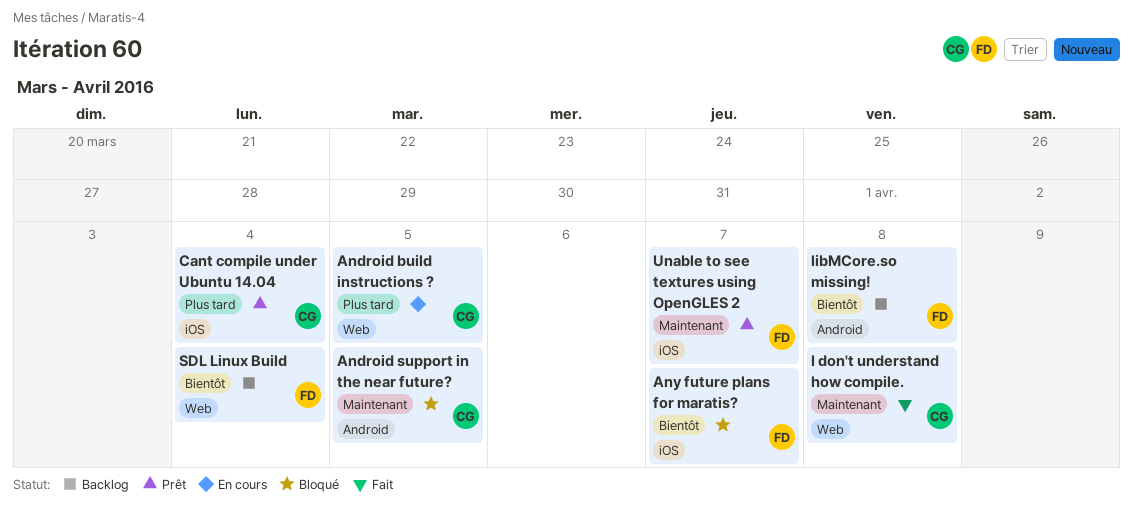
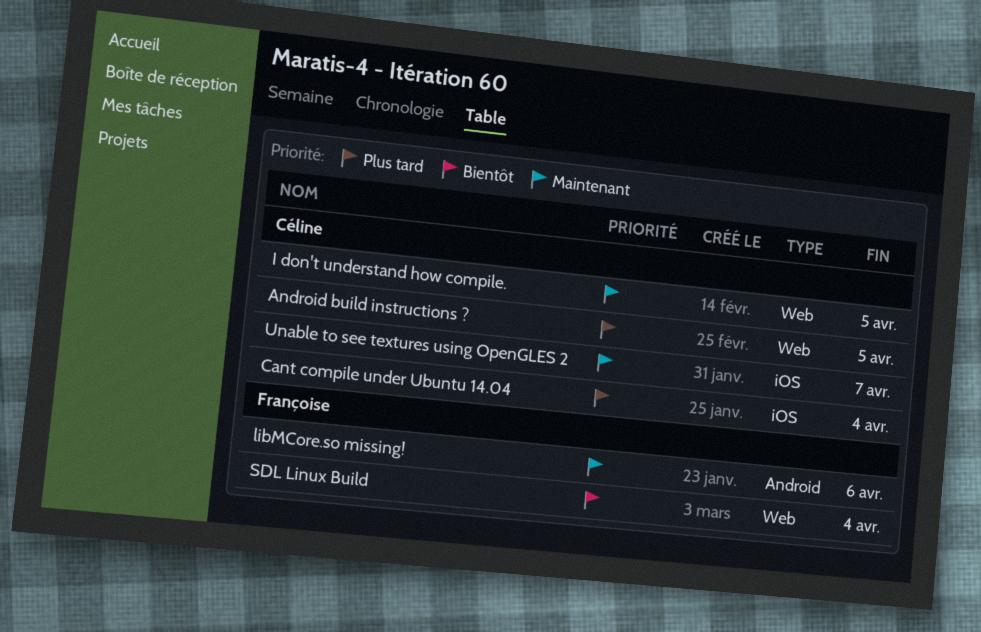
Android support in the near future?: present -> none
Any future plans for maratis?: present -> none
I don't understand how compile., due: Apr 8 -> Apr 5
libMCore.so missing!, priority: Bientôt -> Maintenant
libMCore.so missing!, due: Apr 8 -> Apr 6
Unable to see textures using OpenGLES 2, owner: Françoise -> Céline

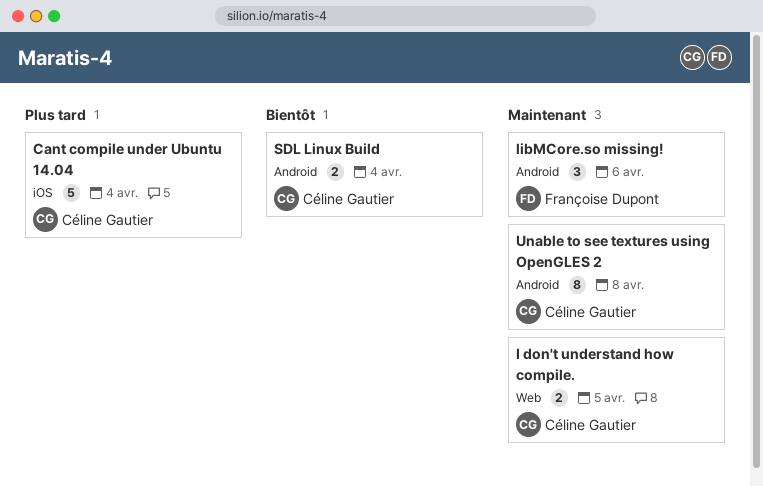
Android build instructions ?: present -> none
SDL Linux Build, owner: Françoise Dupont -> Céline Gautier
SDL Linux Build, label: Web -> Android
Unable to see textures using OpenGLES 2, label: iOS -> Android
Unable to see textures using OpenGLES 2, due: Apr 7 -> Apr 8

